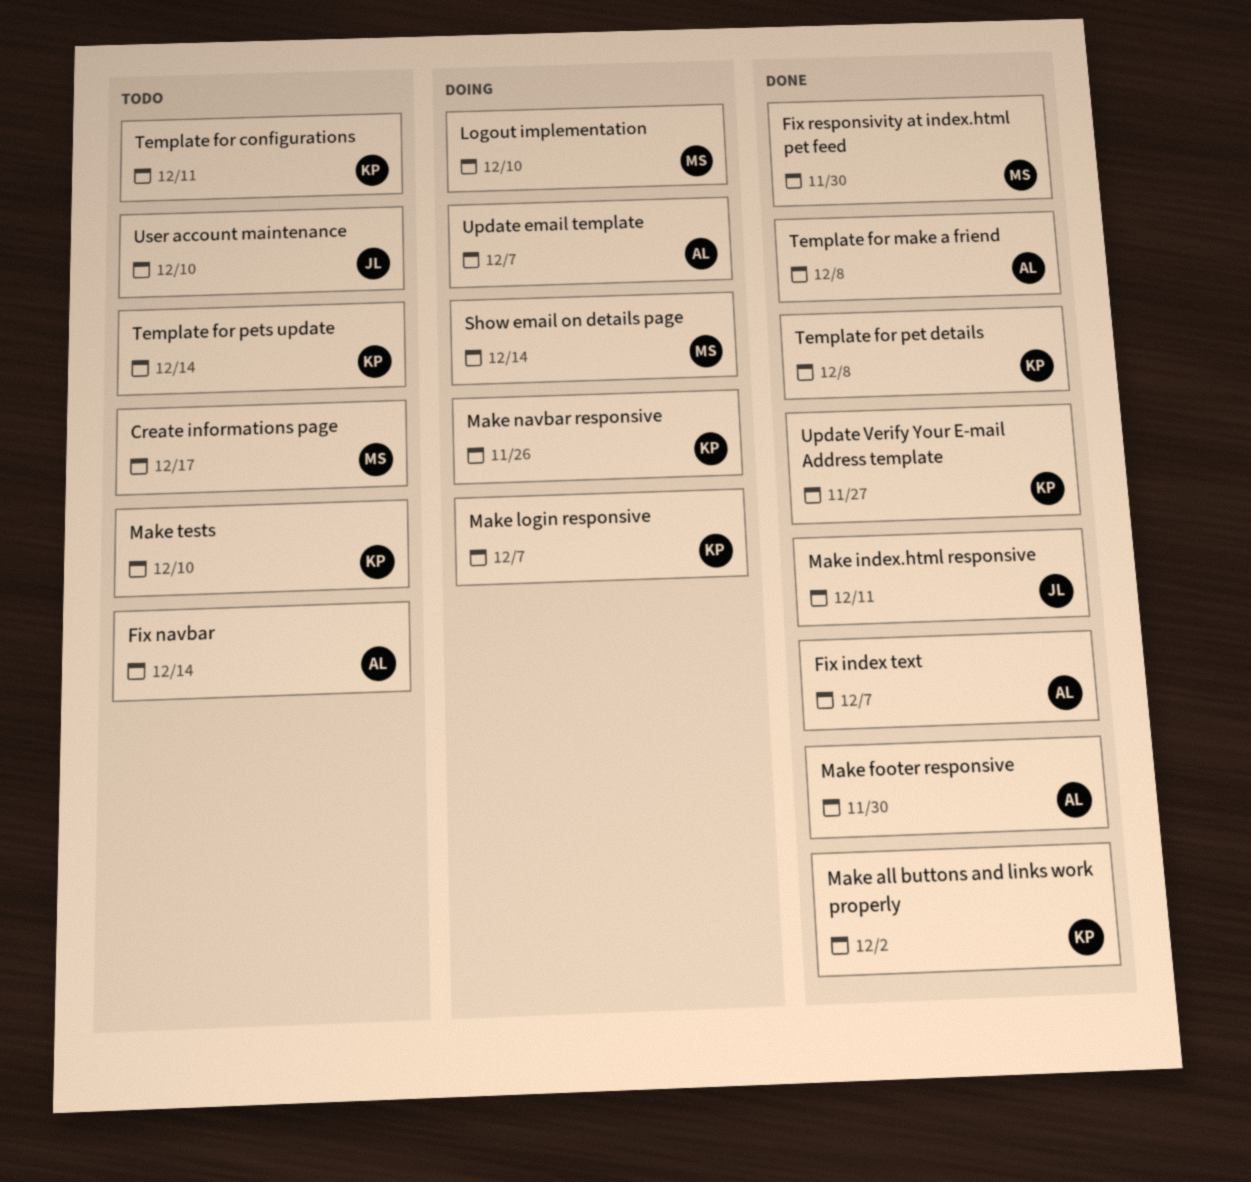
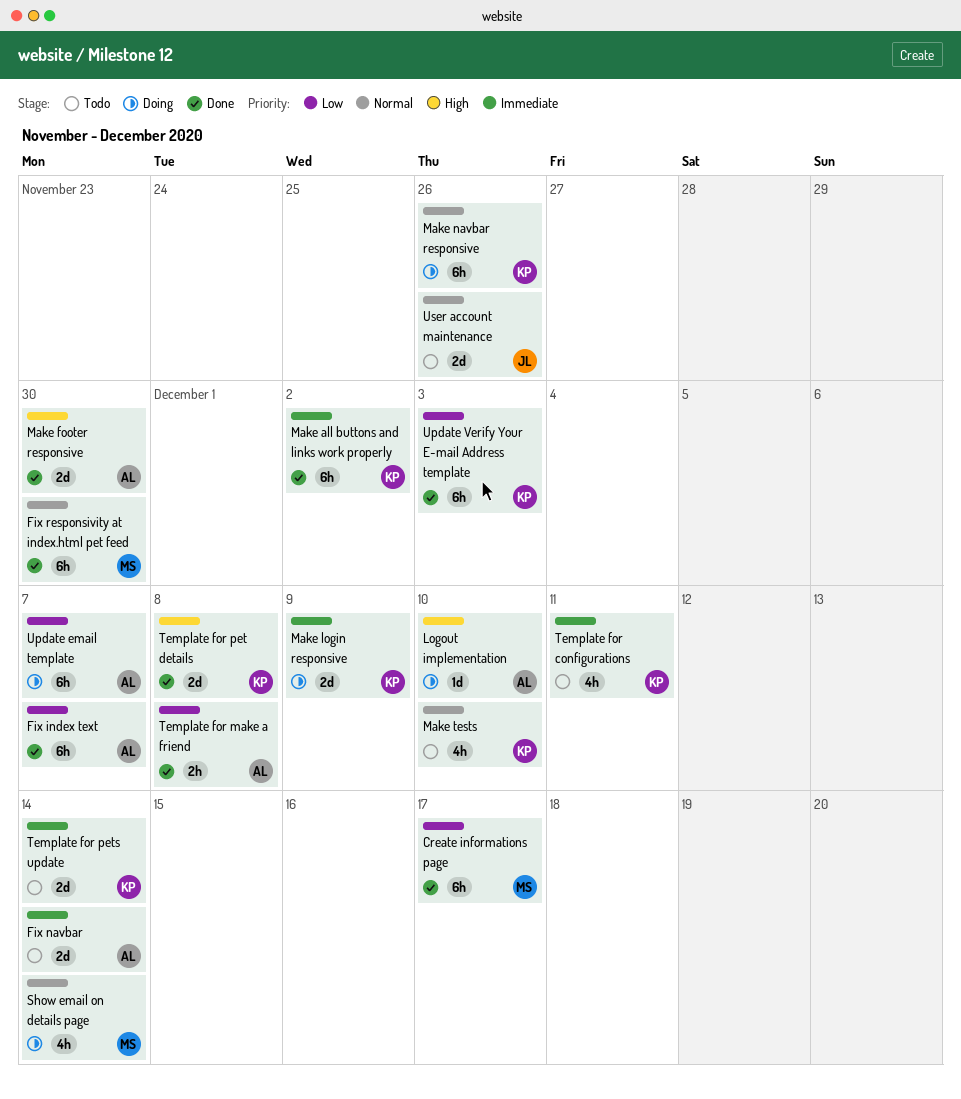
Create informations page, status: Todo -> Done
Logout implementation, owner: MS -> AL
Make index.html responsive: present -> none
Make login responsive, due: Dec 7 -> Dec 9
Update Verify Your E-mail Address template, due: Nov 27 -> Dec 3
User account maintenance, due: Dec 10 -> Nov 26

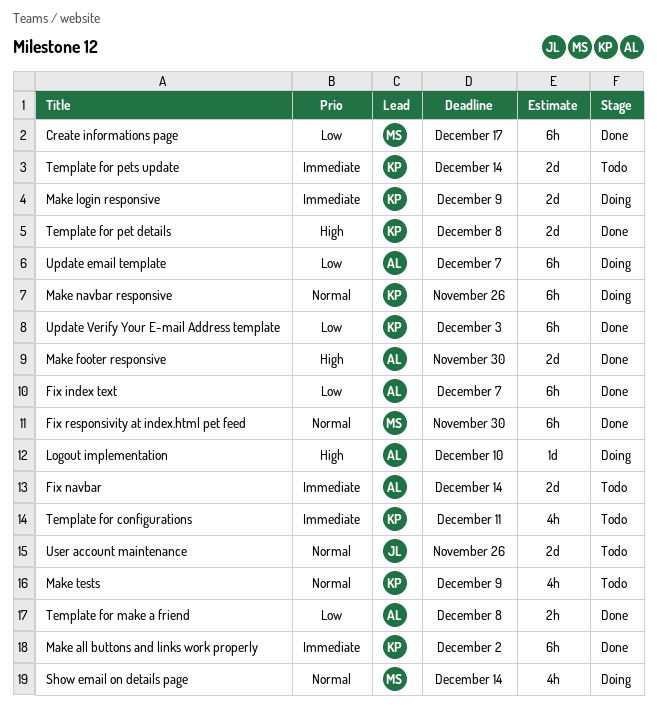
Make tests, due: Dec 10 -> Dec 9

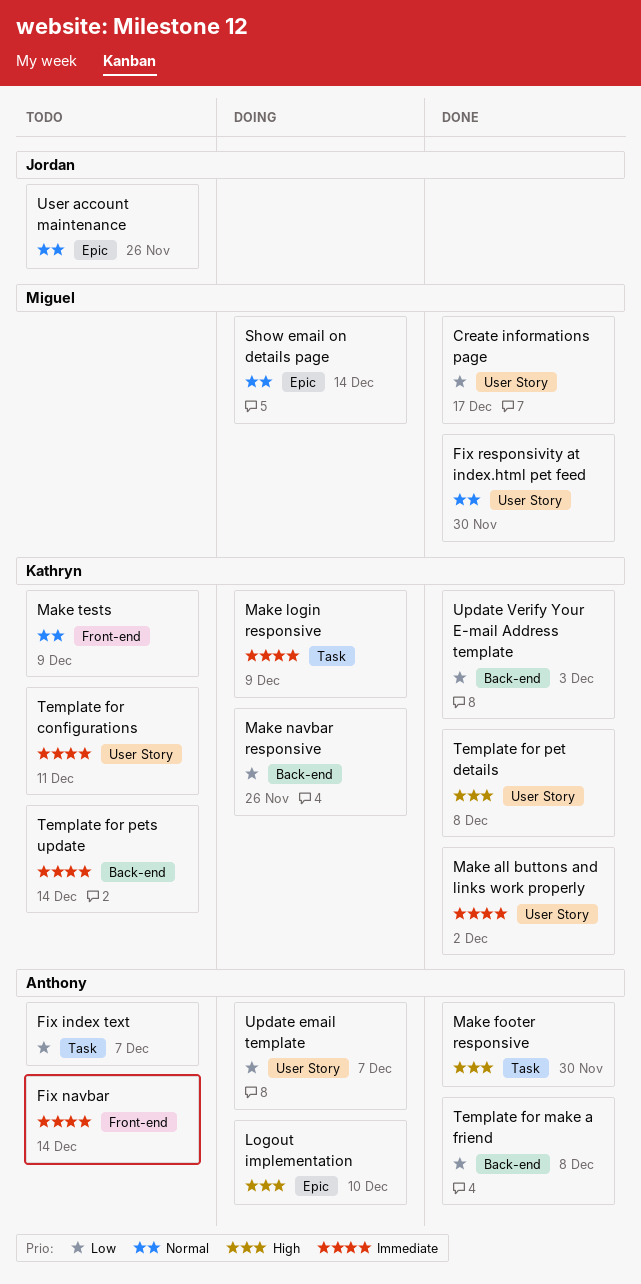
Fix index text, status: Done -> Todo
Make navbar responsive, priority: Normal -> Low

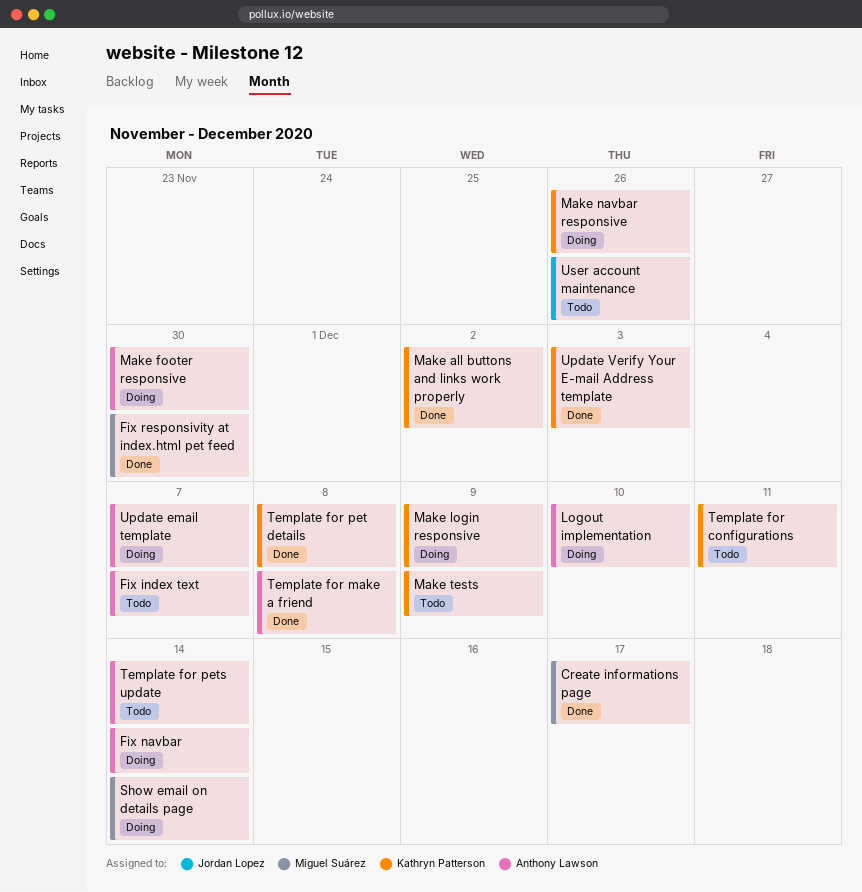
Fix navbar, status: Todo -> Doing
Make footer responsive, status: Done -> Doing
Template for pets update, owner: Kathryn Patterson -> Anthony Lawson

